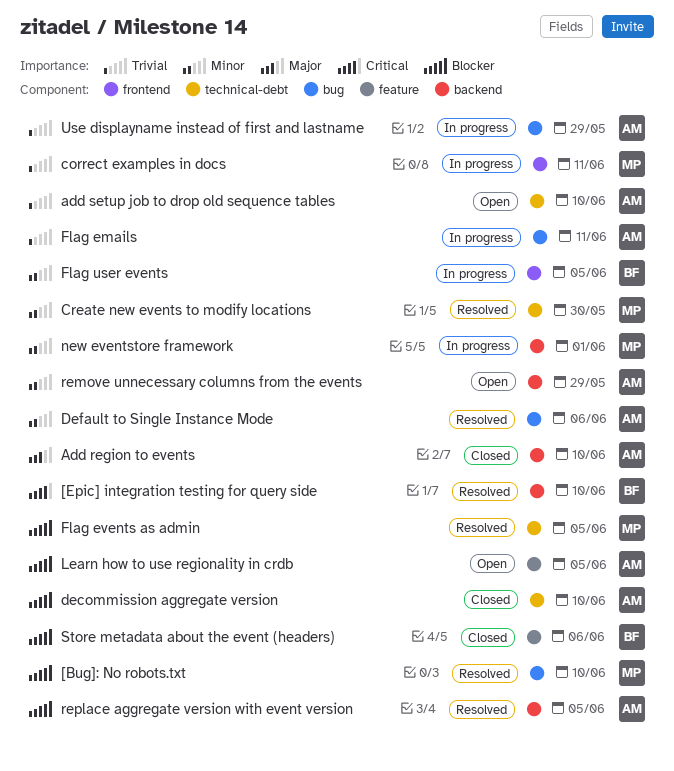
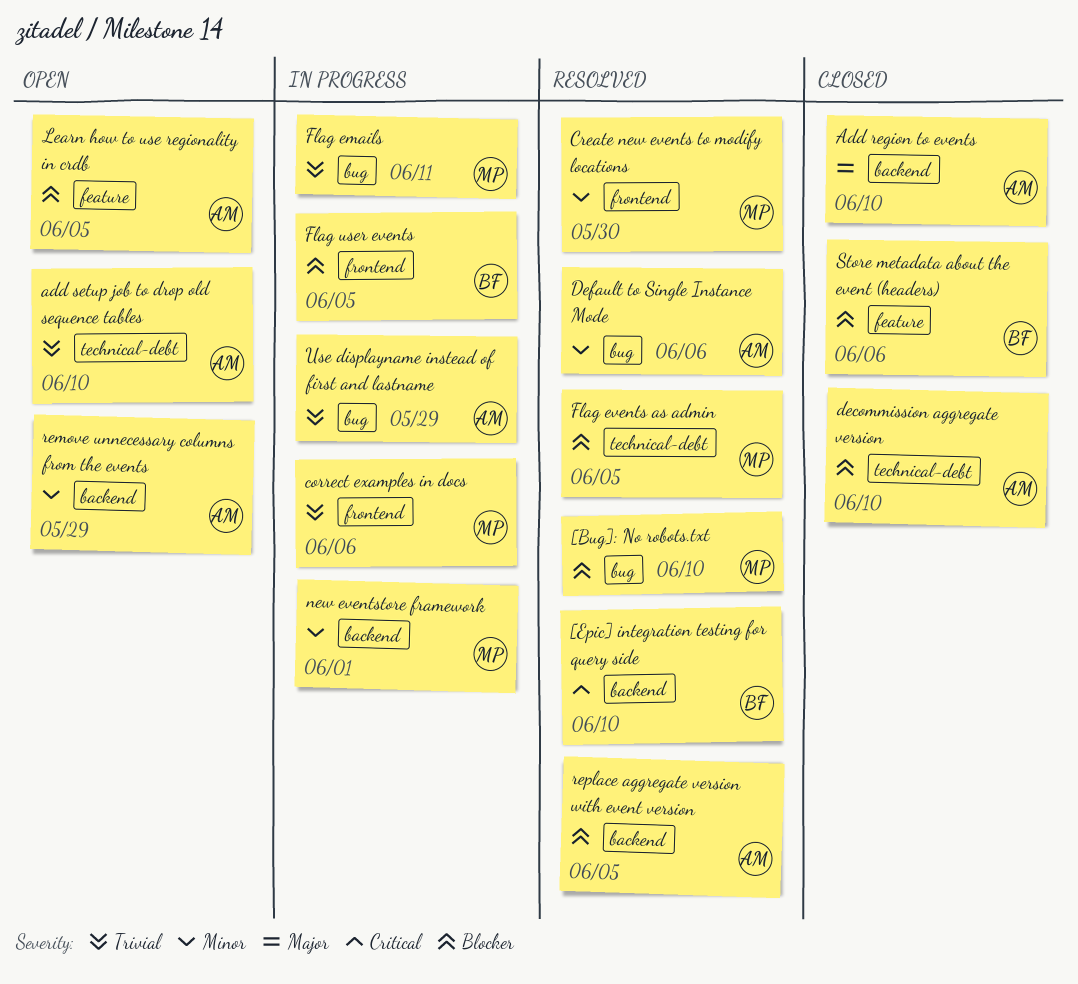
correct examples in docs, due: Jun 11 -> Jun 6
Create new events to modify locations, label: technical-debt -> frontend
Flag emails, owner: AM -> MP
Flag user events, priority: Minor -> Blocker

